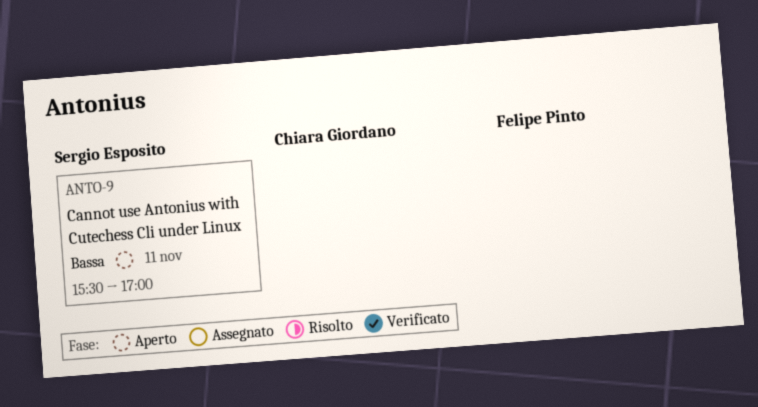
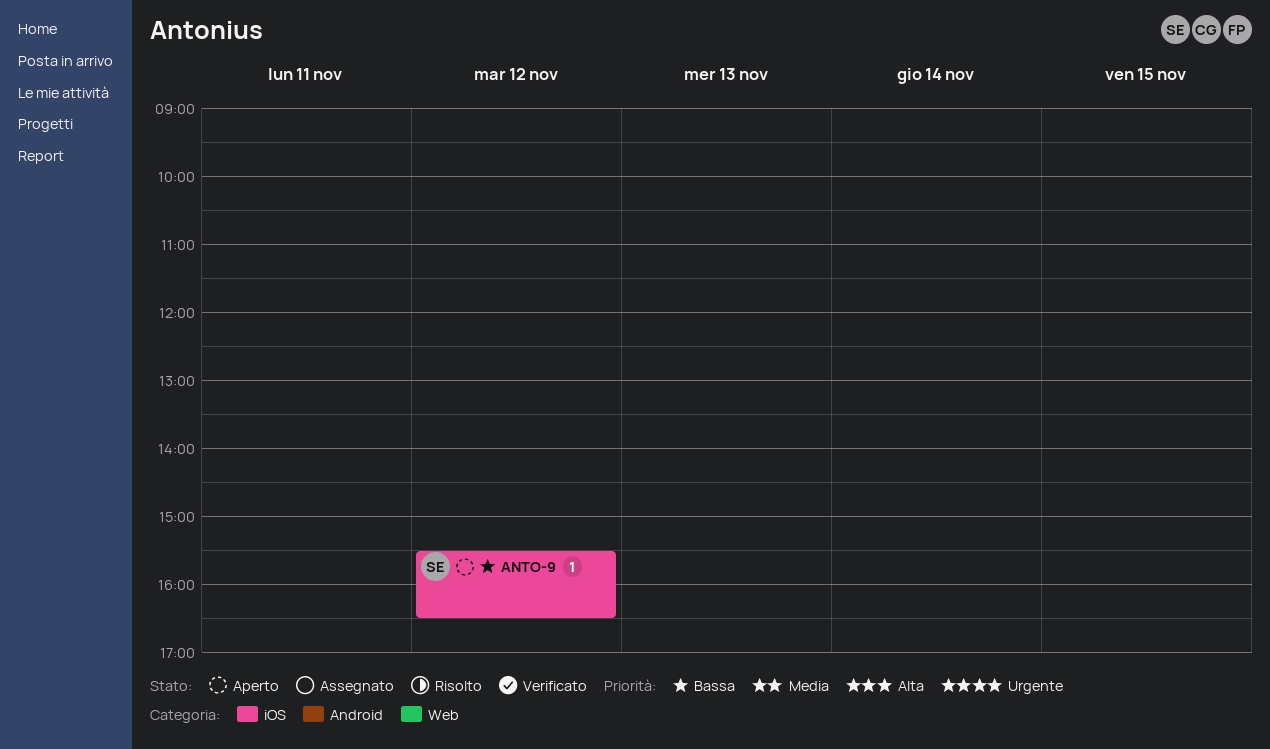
ANTO-9, day: Nov 11 -> Nov 12
ANTO-9, ends: 17:00 -> 16:30

